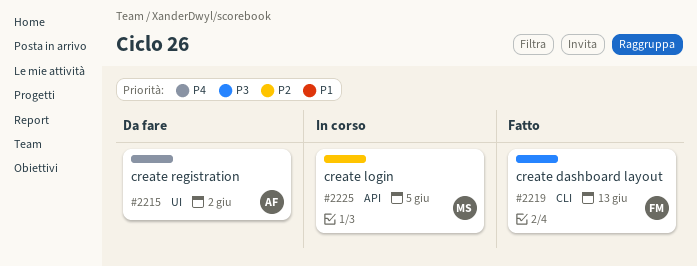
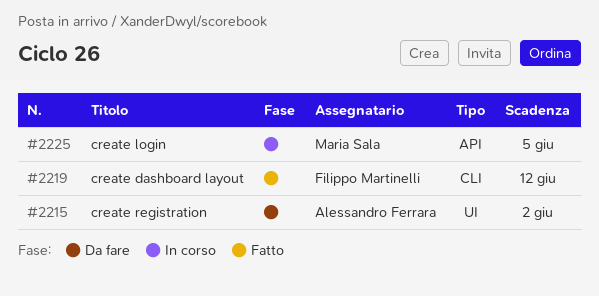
#2219, due: Jun 13 -> Jun 12

